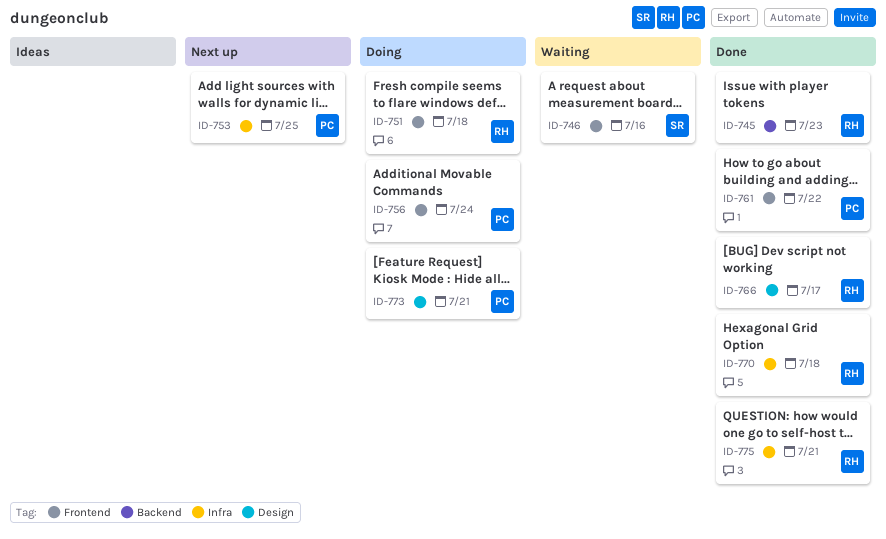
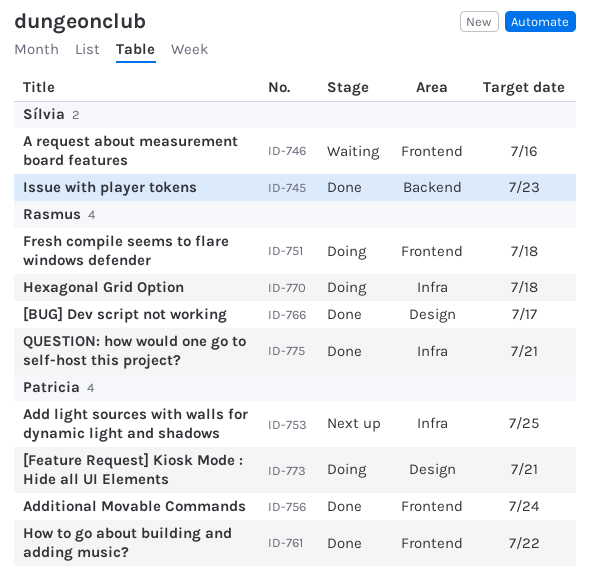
ID-745, owner: Rasmus -> Sílvia
ID-756, status: Doing -> Done
ID-770, status: Done -> Doing

